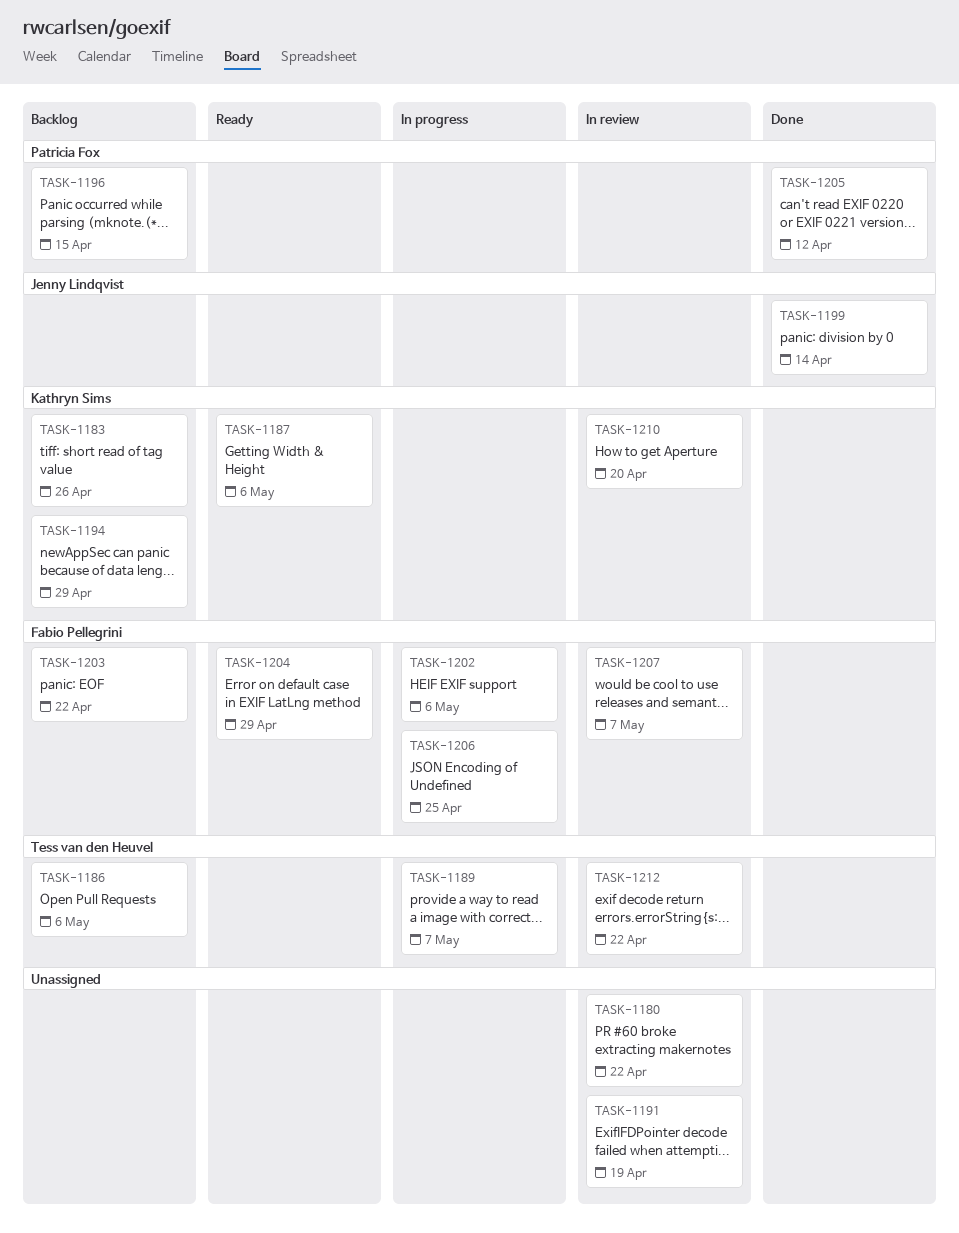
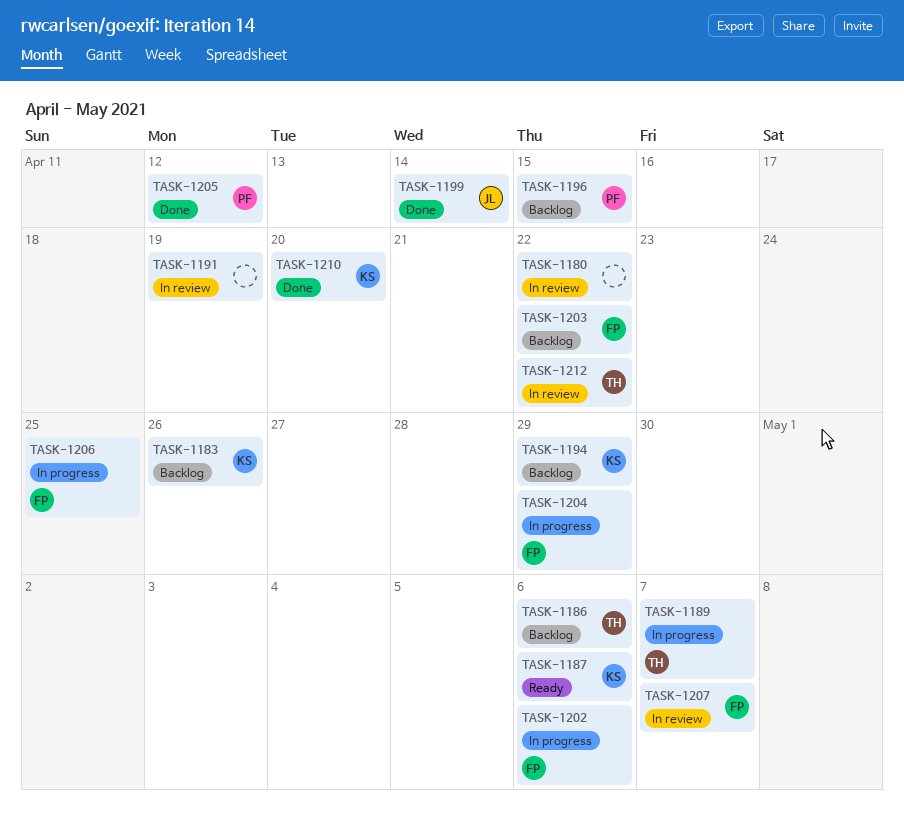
TASK-1204, status: Ready -> In progress
TASK-1210, status: In review -> Done

